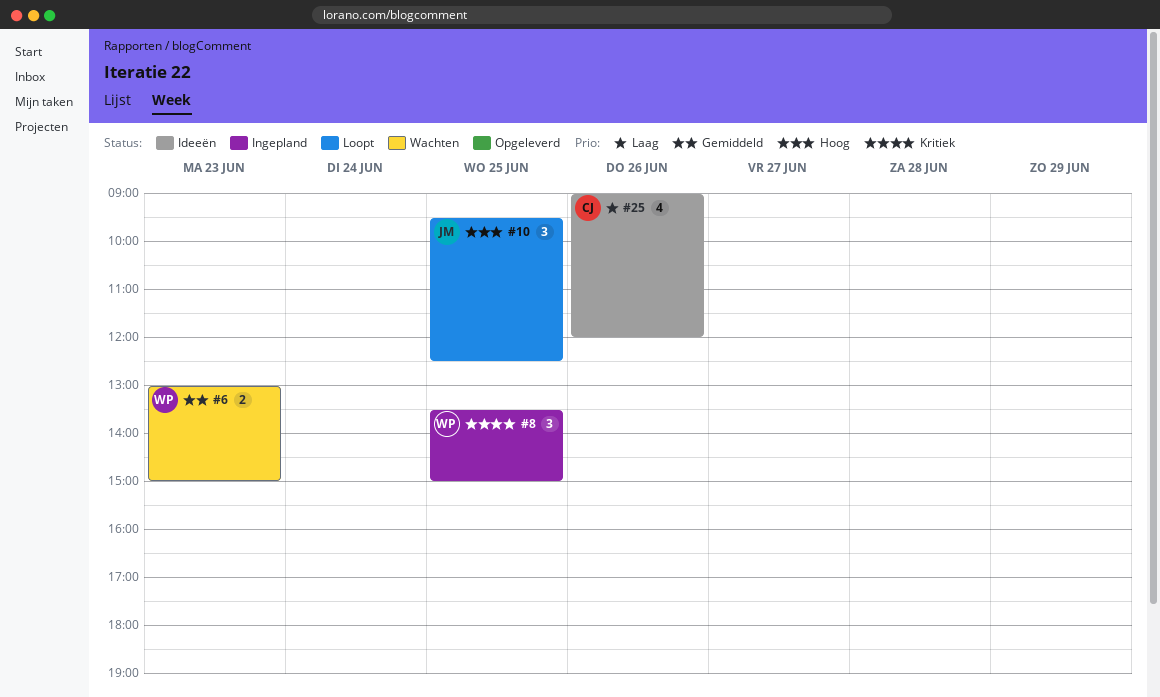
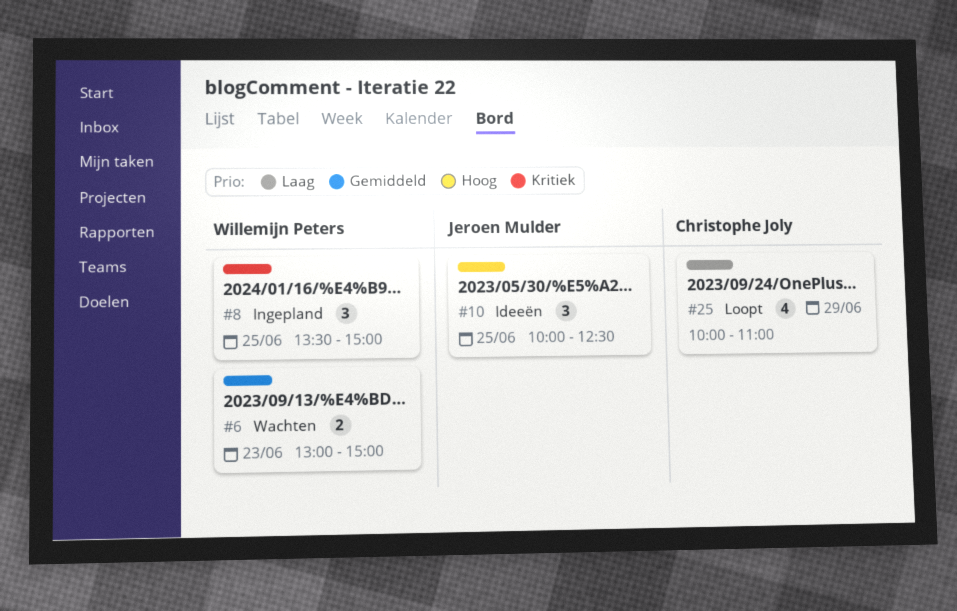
#10, status: Loopt -> Ideeën
#10, begins: 09:30 -> 10:00
#25, status: Ideeën -> Loopt
#25, day: Jun 26 -> Jun 29
#25, begins: 09:00 -> 10:00
#25, ends: 12:00 -> 11:00

